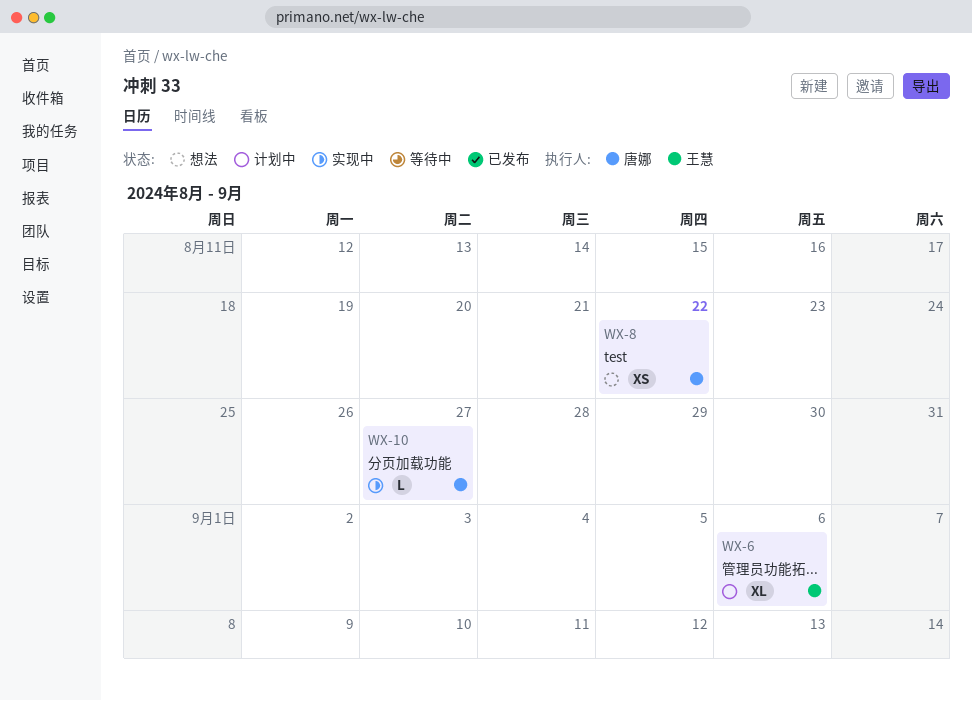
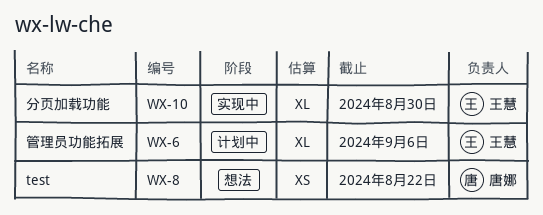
WX-10, owner: 唐娜 -> 王慧
WX-10, estimate: L -> XL
WX-10, due: Aug 27 -> Aug 30

